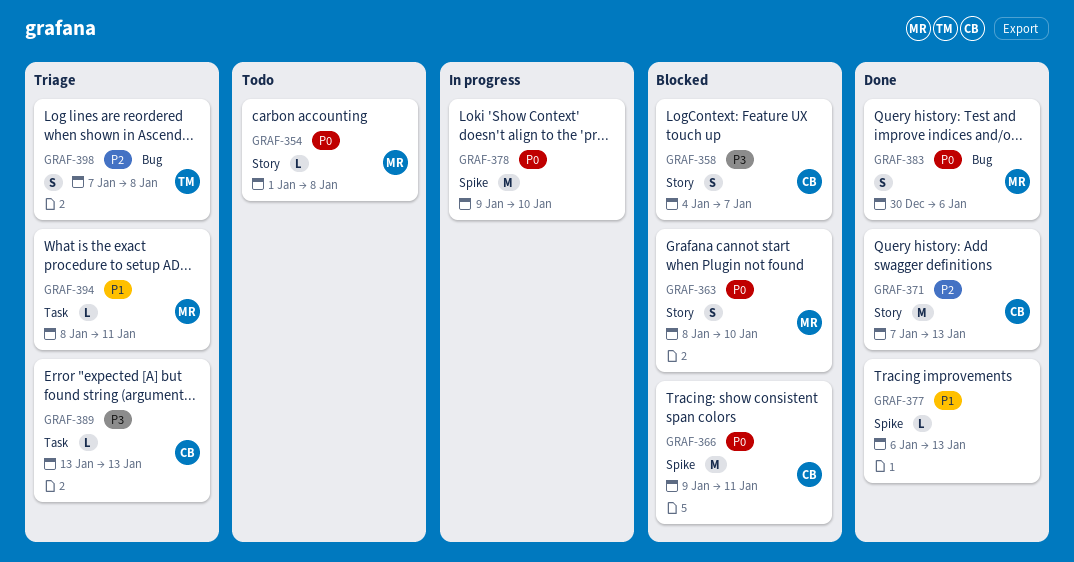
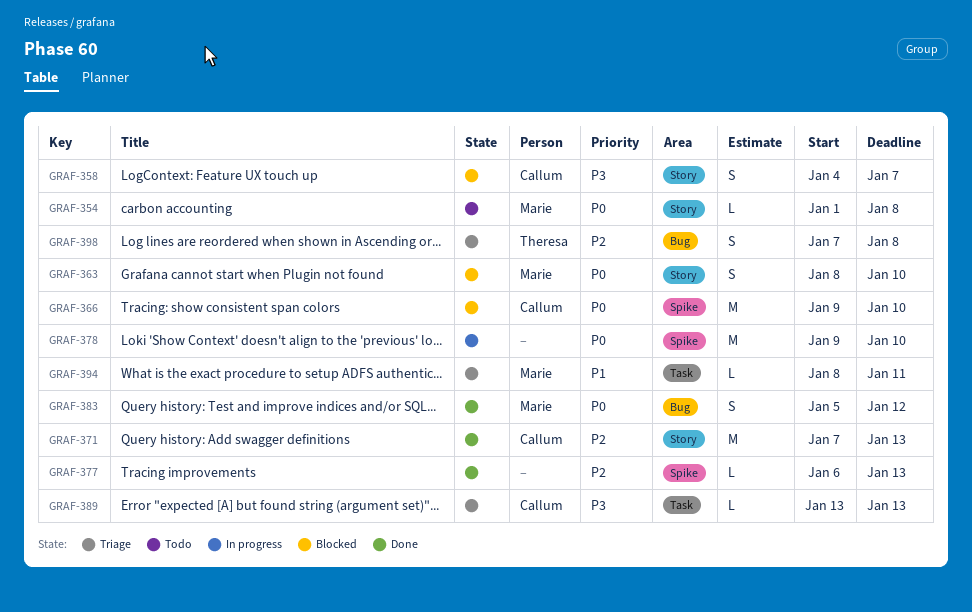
GRAF-366, due: Jan 11 -> Jan 10
GRAF-377, priority: P1 -> P2
GRAF-383, start: Dec 30 -> Jan 5
GRAF-383, due: Jan 6 -> Jan 12

